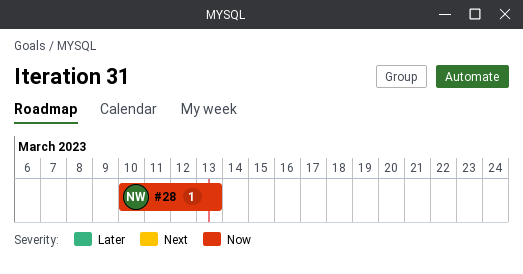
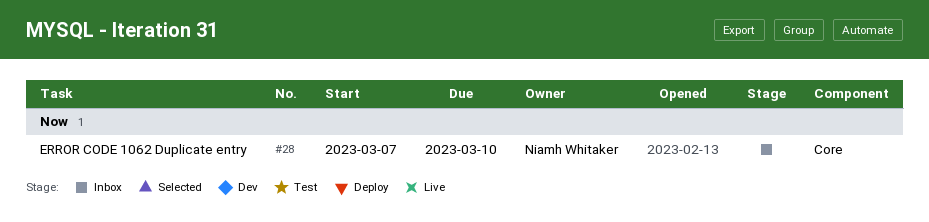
#28, start: Mar 10 -> Mar 7
#28, due: Mar 13 -> Mar 10

